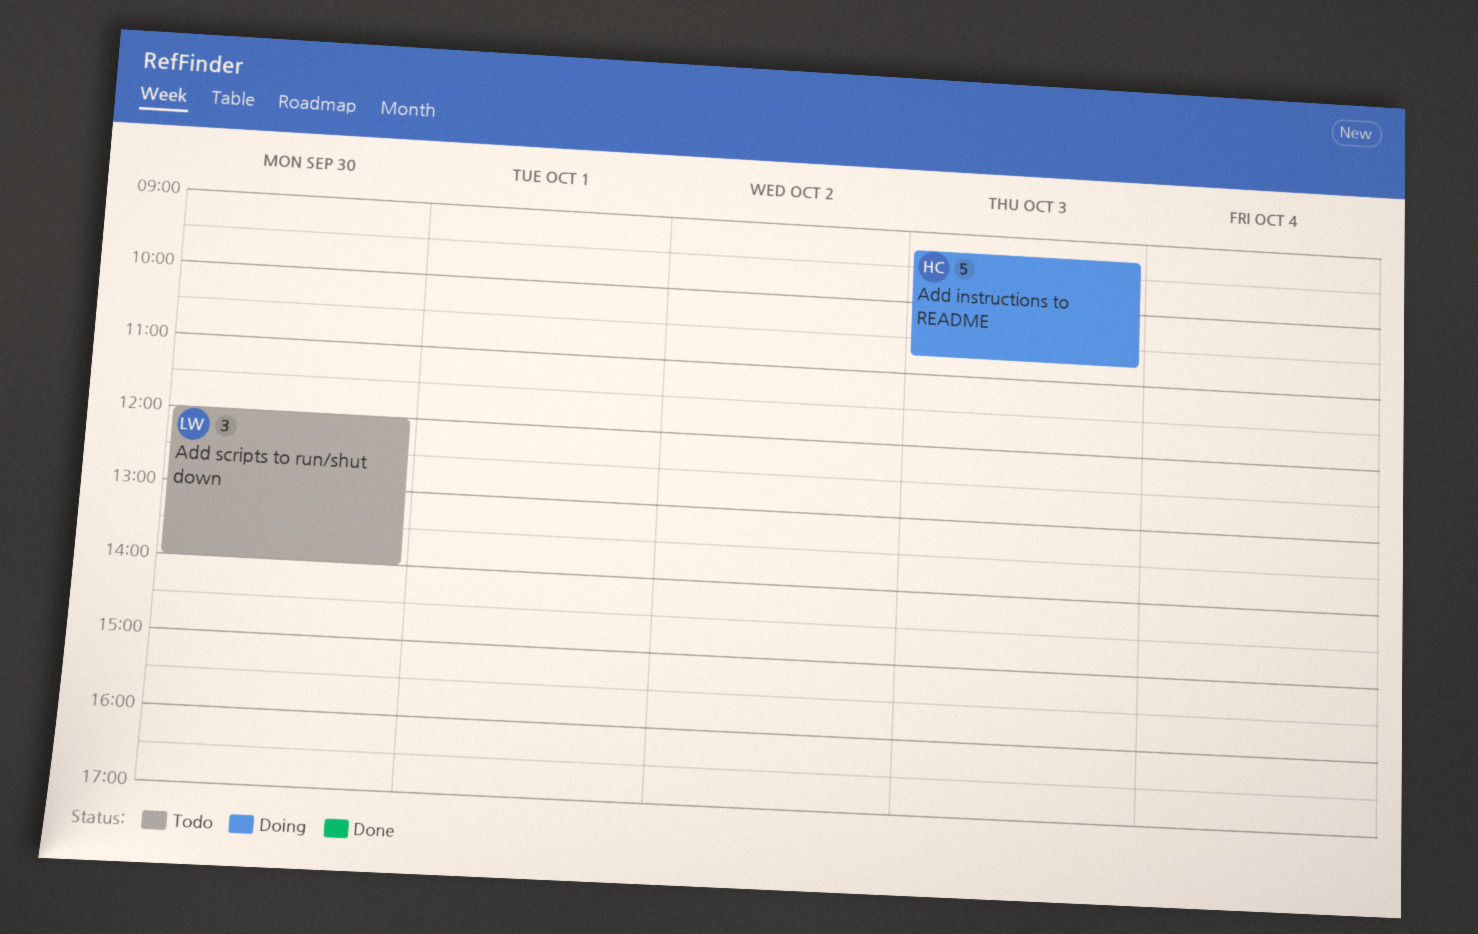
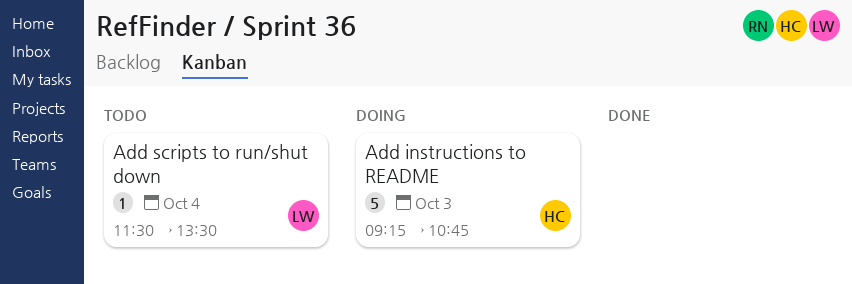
Add scripts to run/shut down, estimate: 3 -> 1
Add scripts to run/shut down, day: Sep 30 -> Oct 4
Add scripts to run/shut down, begins: 12:00 -> 11:30
Add scripts to run/shut down, ends: 14:00 -> 13:30

